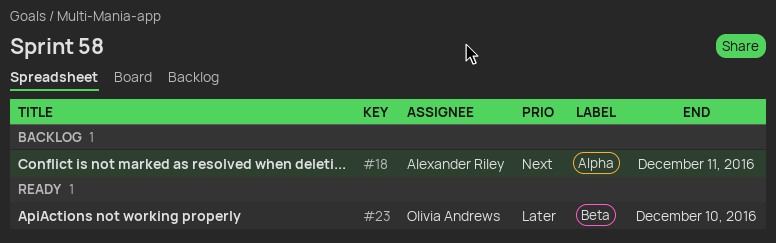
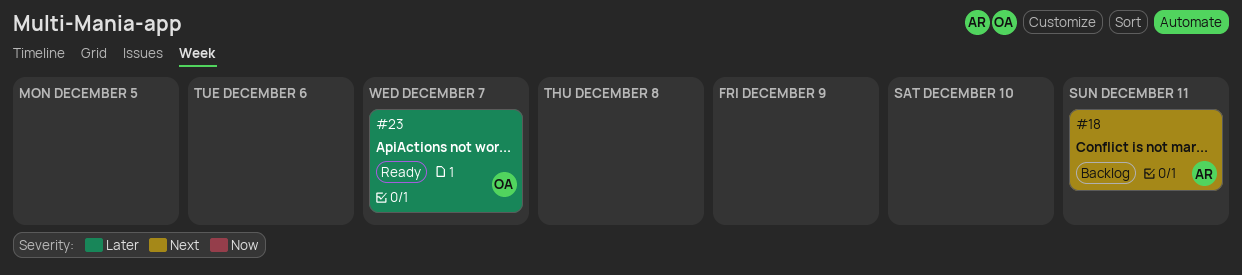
#23, due: Dec 10 -> Dec 7

